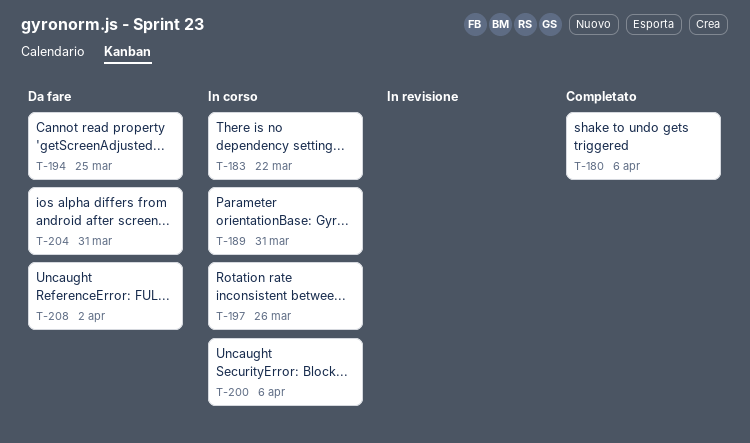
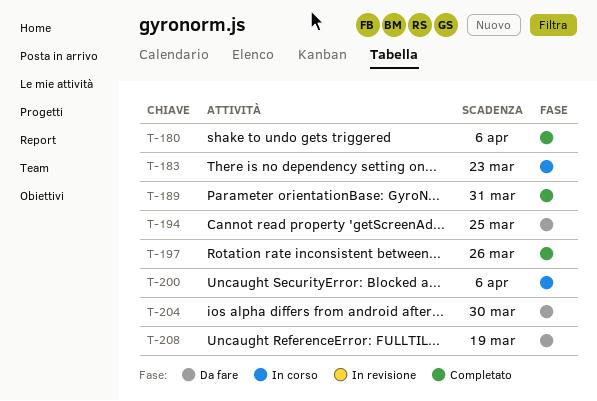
T-183, due: Mar 22 -> Mar 23
T-189, status: In corso -> Completato
T-197, status: In corso -> Completato
T-204, due: Mar 31 -> Mar 30
T-208, due: Apr 2 -> Mar 19

